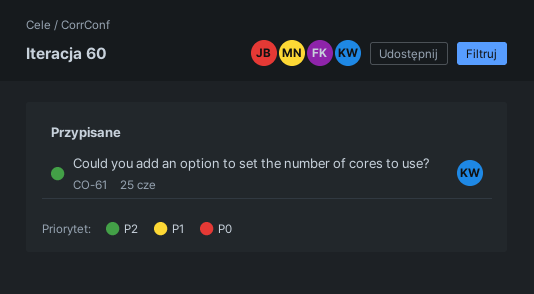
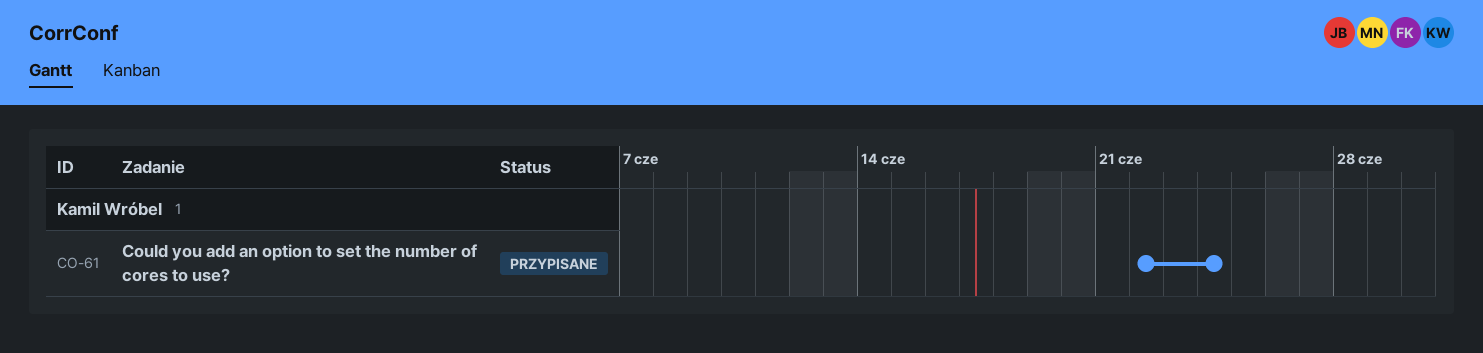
CO-61, due: Jun 25 -> Jun 24

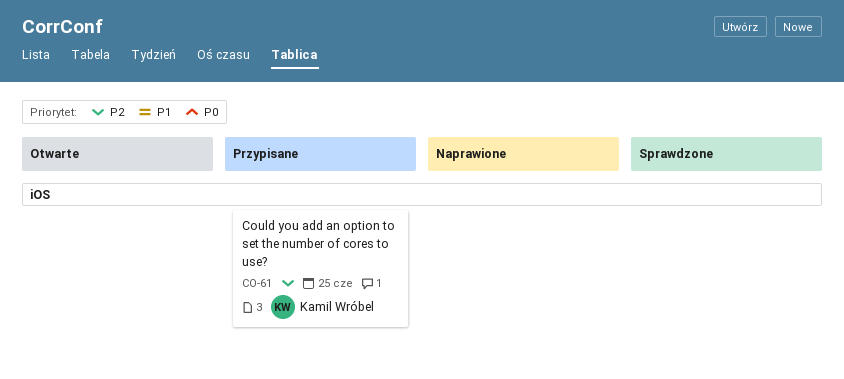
CO-61, due: Jun 24 -> Jun 25

